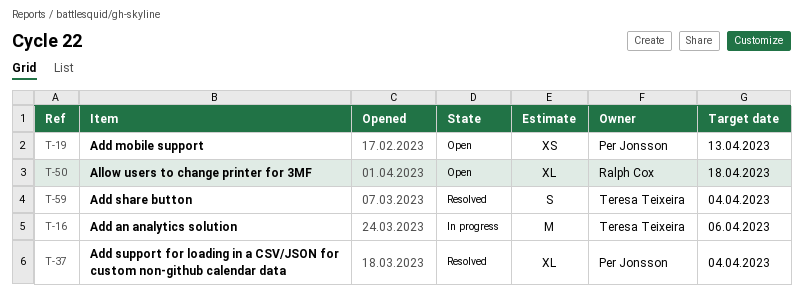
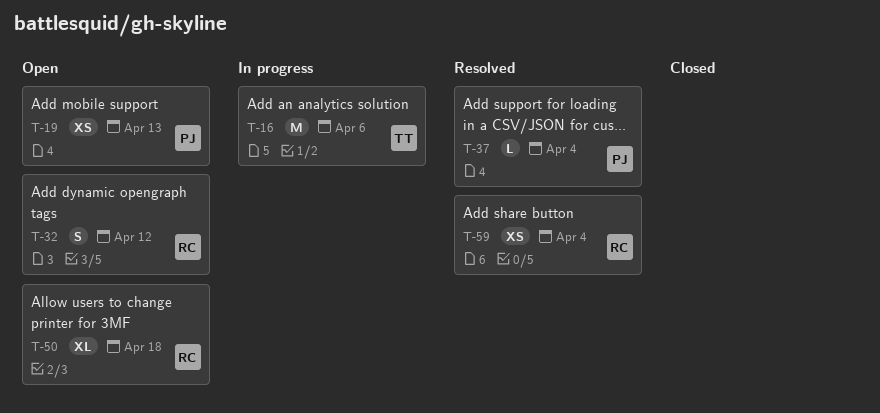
T-32: none -> present
T-37, estimate: XL -> L
T-59, owner: Teresa Teixeira -> Ralph Cox
T-59, estimate: S -> XS

